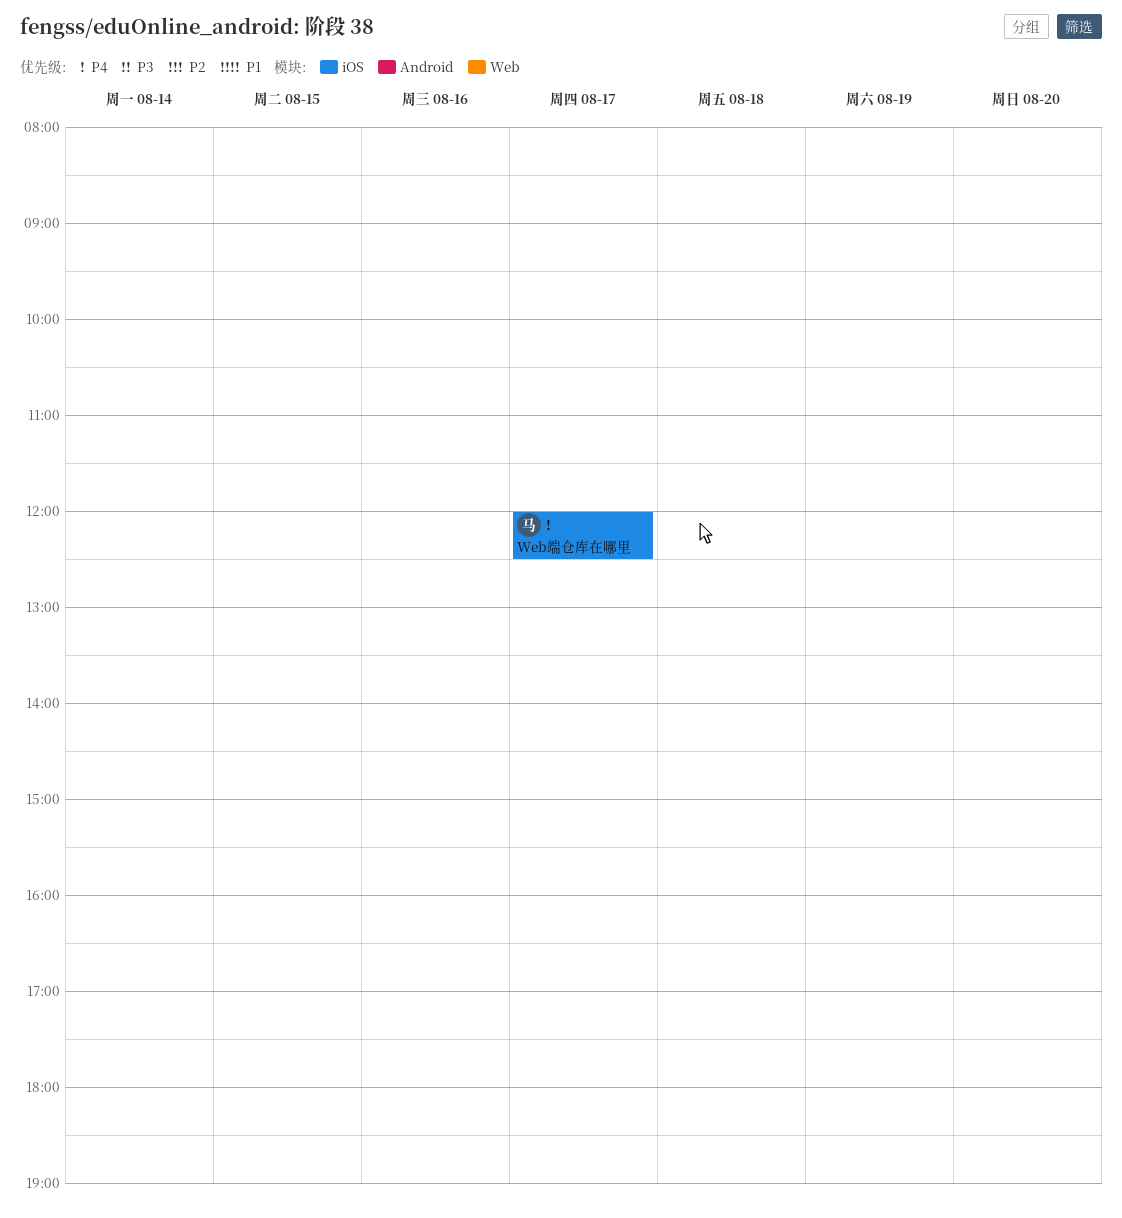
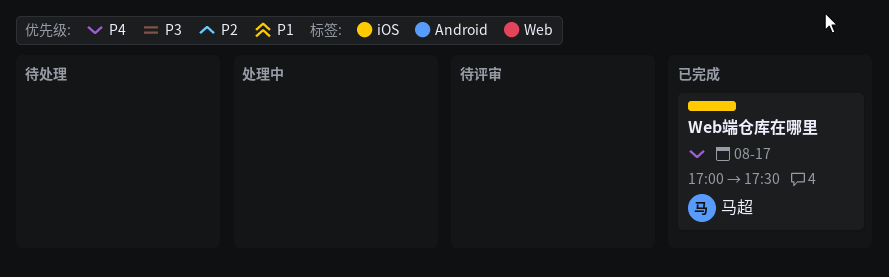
Web端仓库在哪里, begins: 12:00 -> 17:00
Web端仓库在哪里, ends: 12:30 -> 17:30

